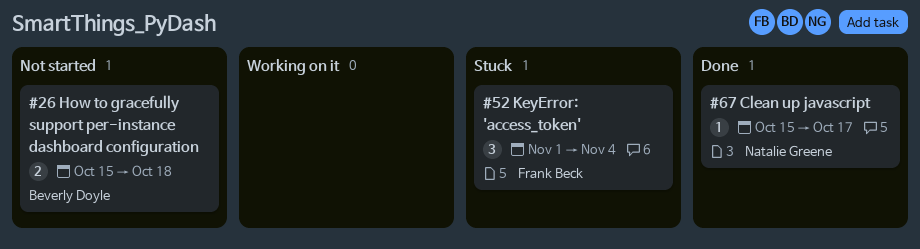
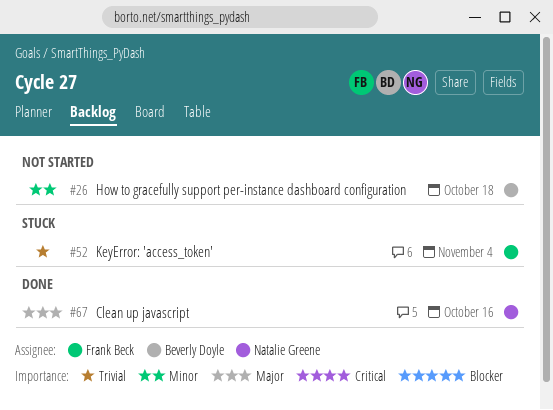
#67, due: Oct 17 -> Oct 16

